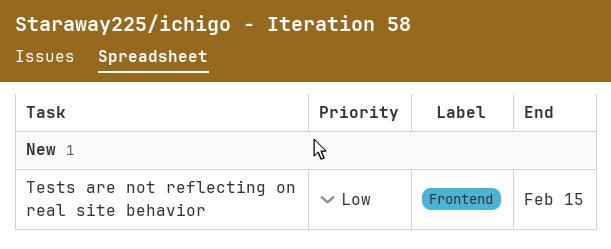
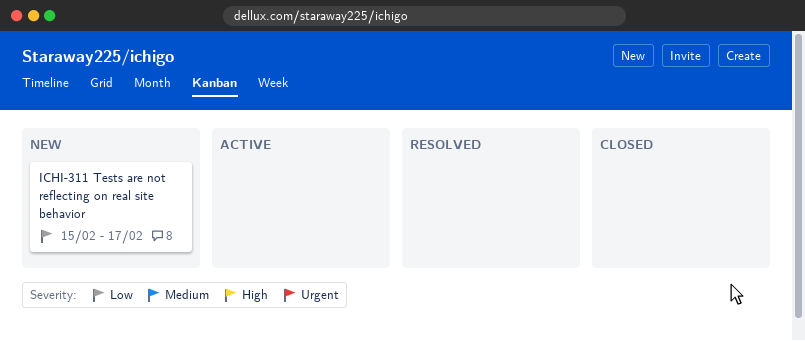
Tests are not reflecting on real site behavior, due: Feb 15 -> Feb 17

